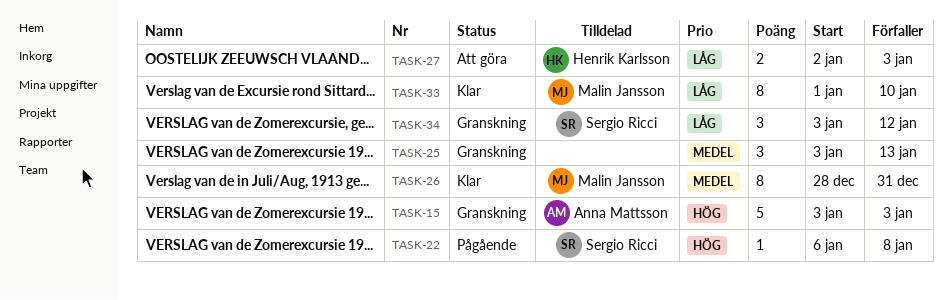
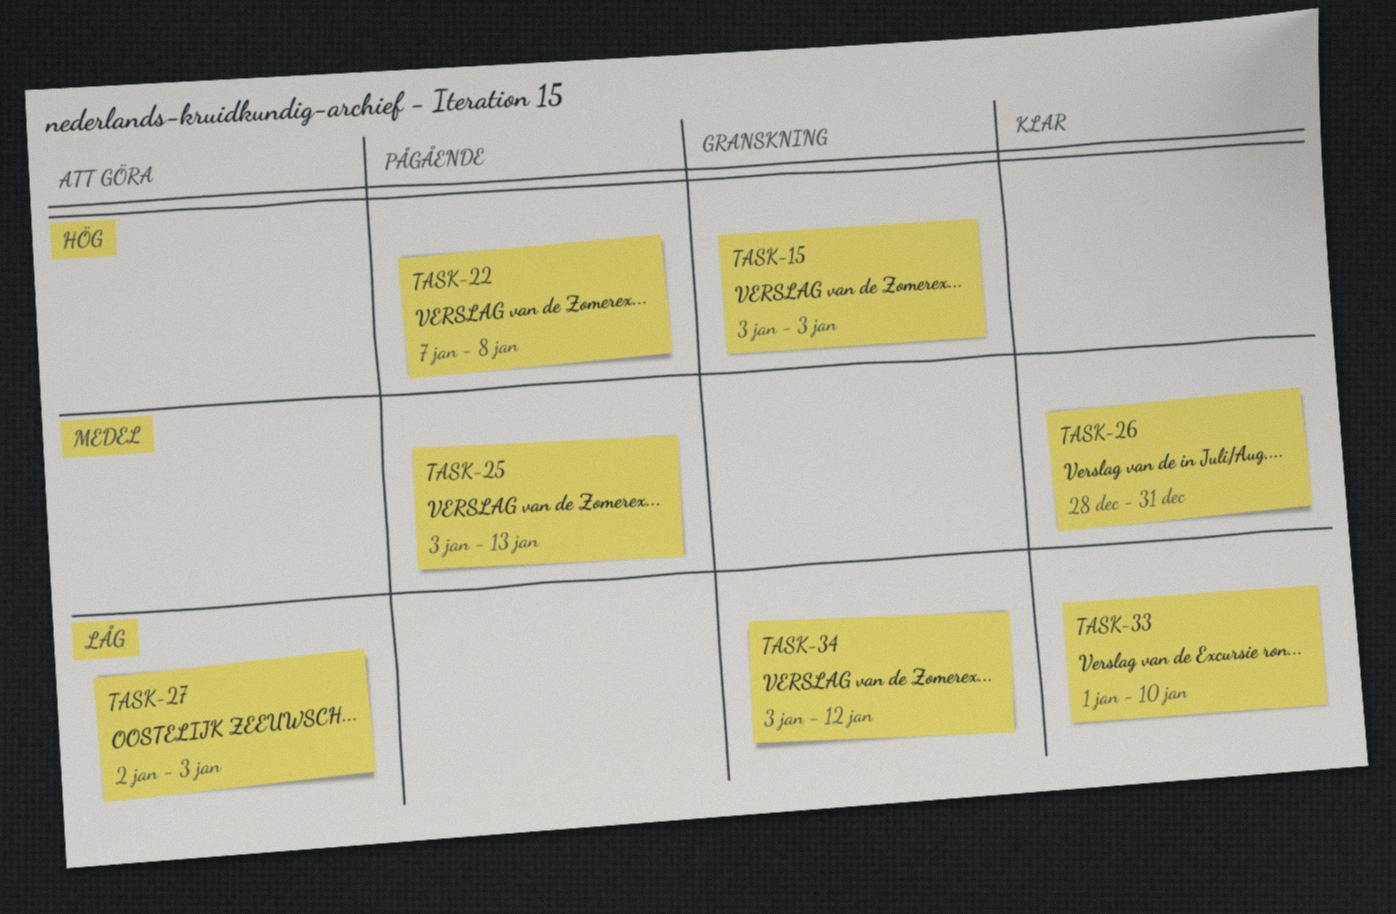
TASK-22, start: Jan 6 -> Jan 7
TASK-25, status: Granskning -> Pågående

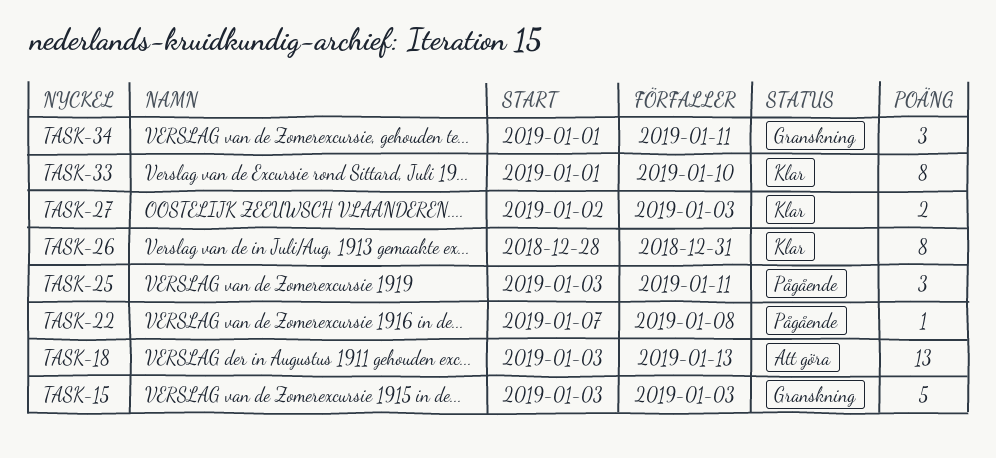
TASK-18: none -> present
TASK-25, due: Jan 13 -> Jan 11
TASK-27, status: Att göra -> Klar
TASK-34, start: Jan 3 -> Jan 1
TASK-34, due: Jan 12 -> Jan 11

